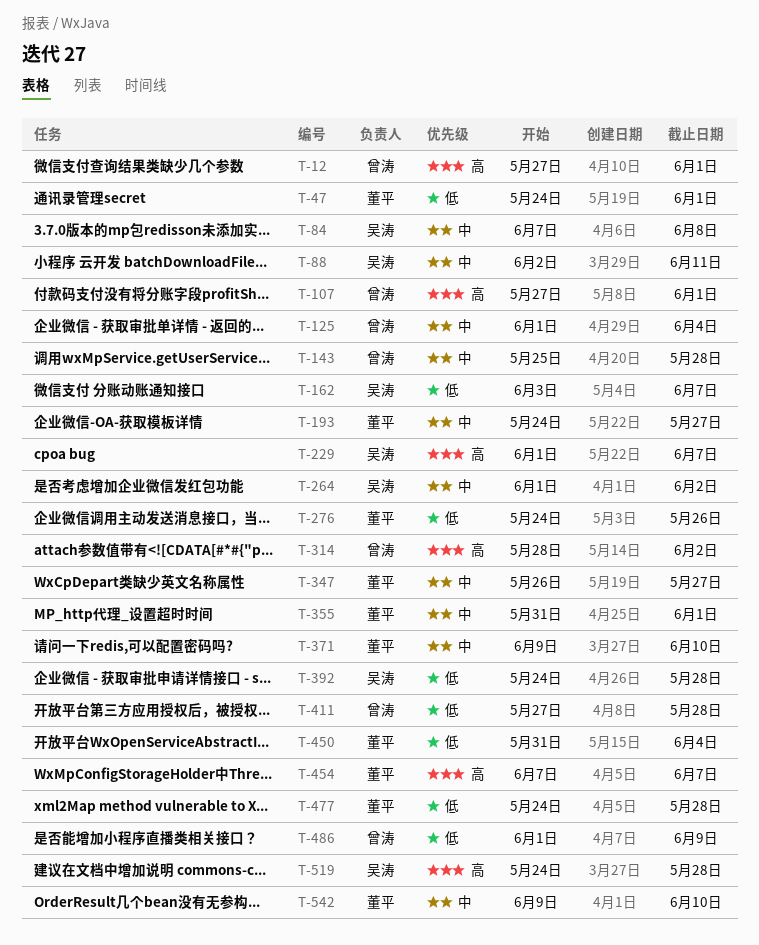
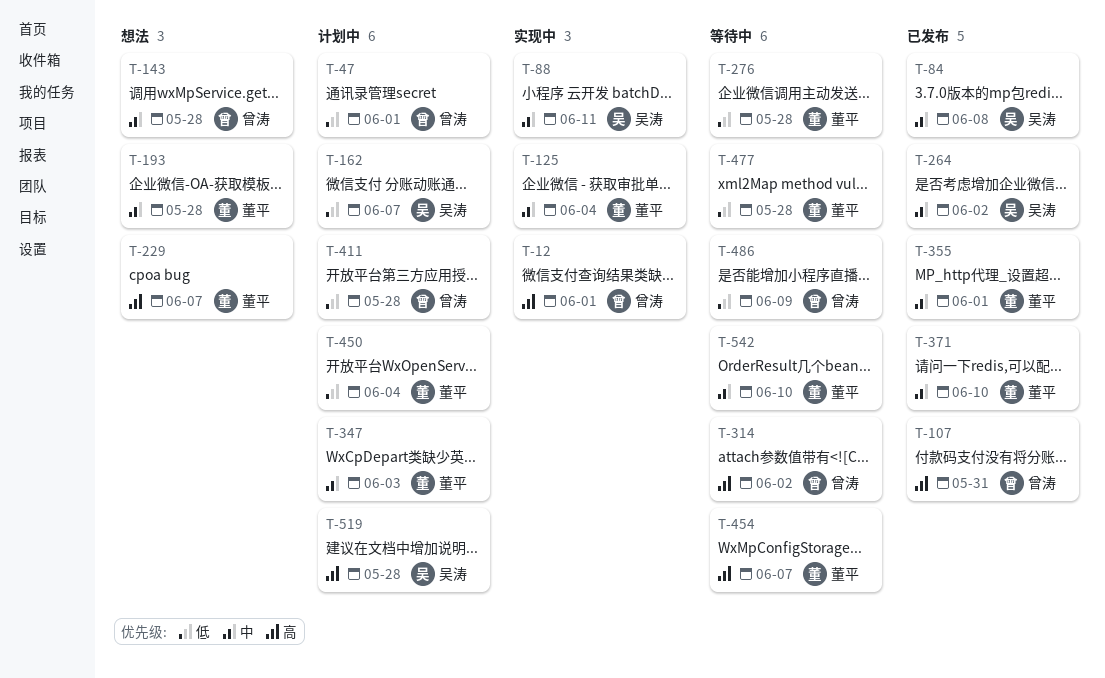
T-47, owner: 董平 -> 曾涛
T-107, due: Jun 1 -> May 31
T-125, owner: 曾涛 -> 董平
T-193, due: May 27 -> May 28
T-229, owner: 吴涛 -> 董平
T-276, due: May 26 -> May 28
T-347, due: May 27 -> Jun 3
T-392: present -> none

